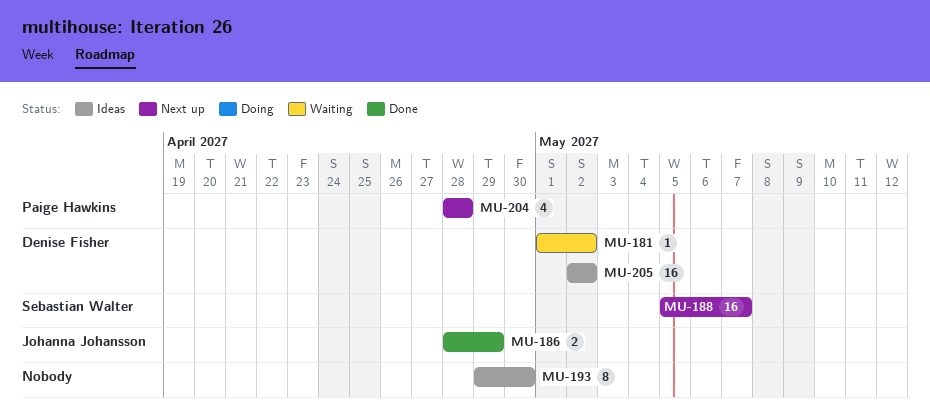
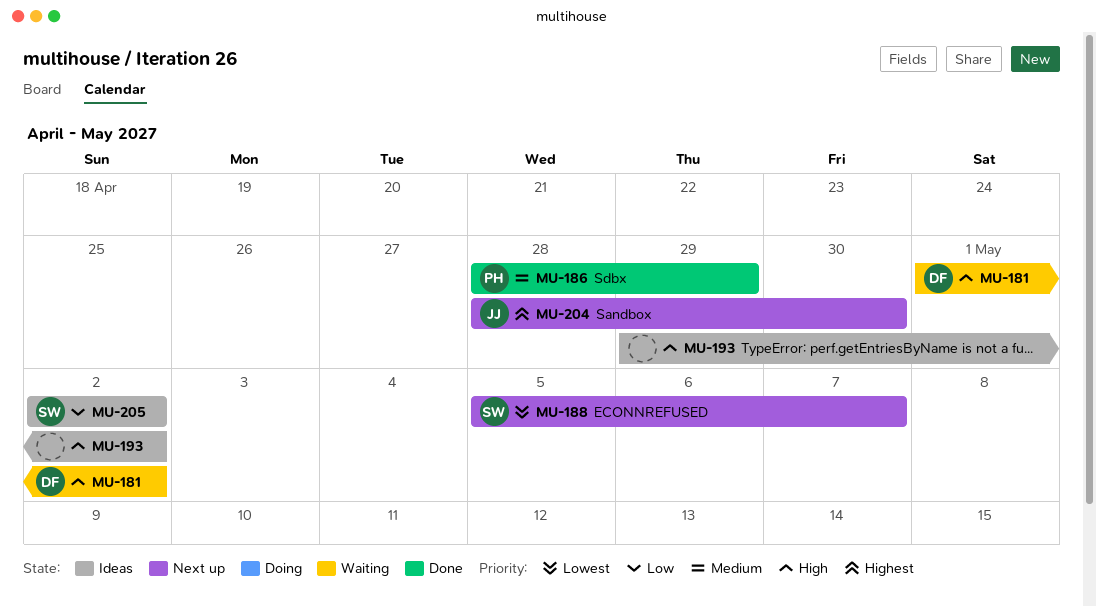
MU-186, owner: Johanna Johansson -> Paige Hawkins
MU-193, due: Apr 30 -> May 2
MU-204, owner: Paige Hawkins -> Johanna Johansson
MU-204, due: Apr 28 -> Apr 30
MU-205, owner: Denise Fisher -> Sebastian Walter

